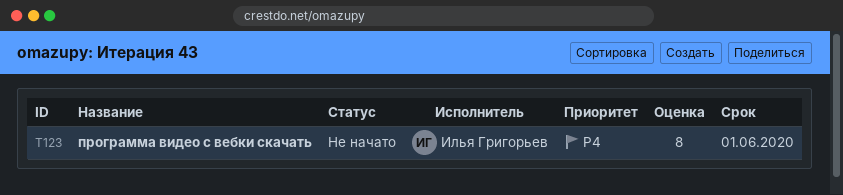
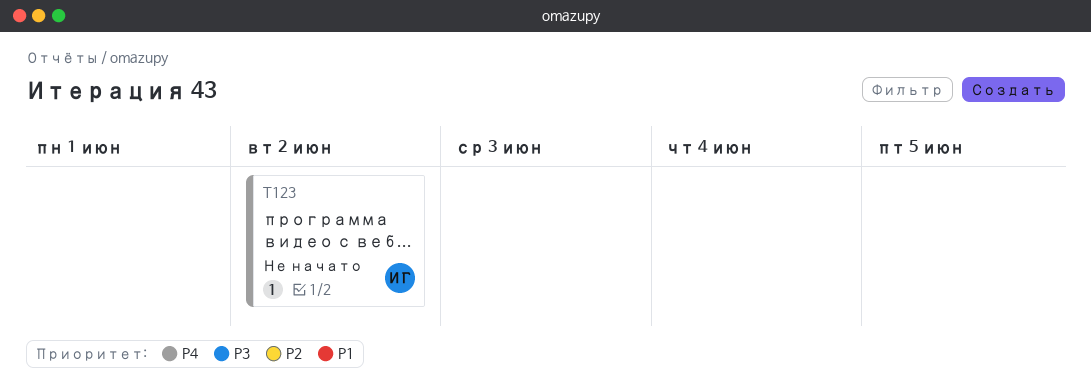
T123, estimate: 8 -> 1
T123, due: Jun 1 -> Jun 2

